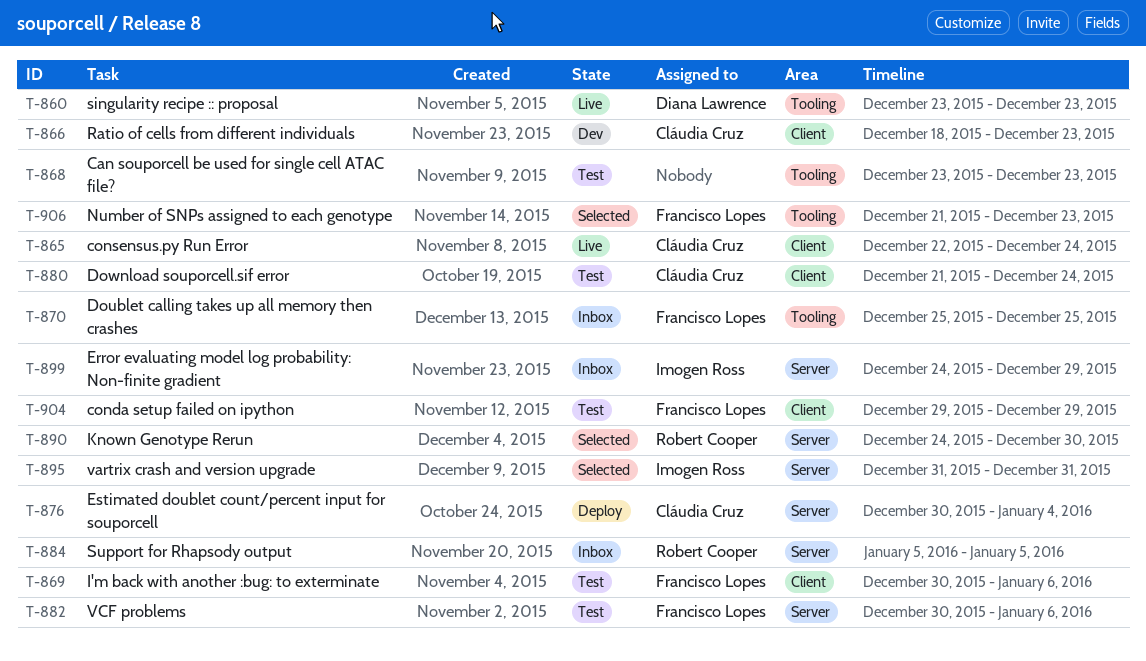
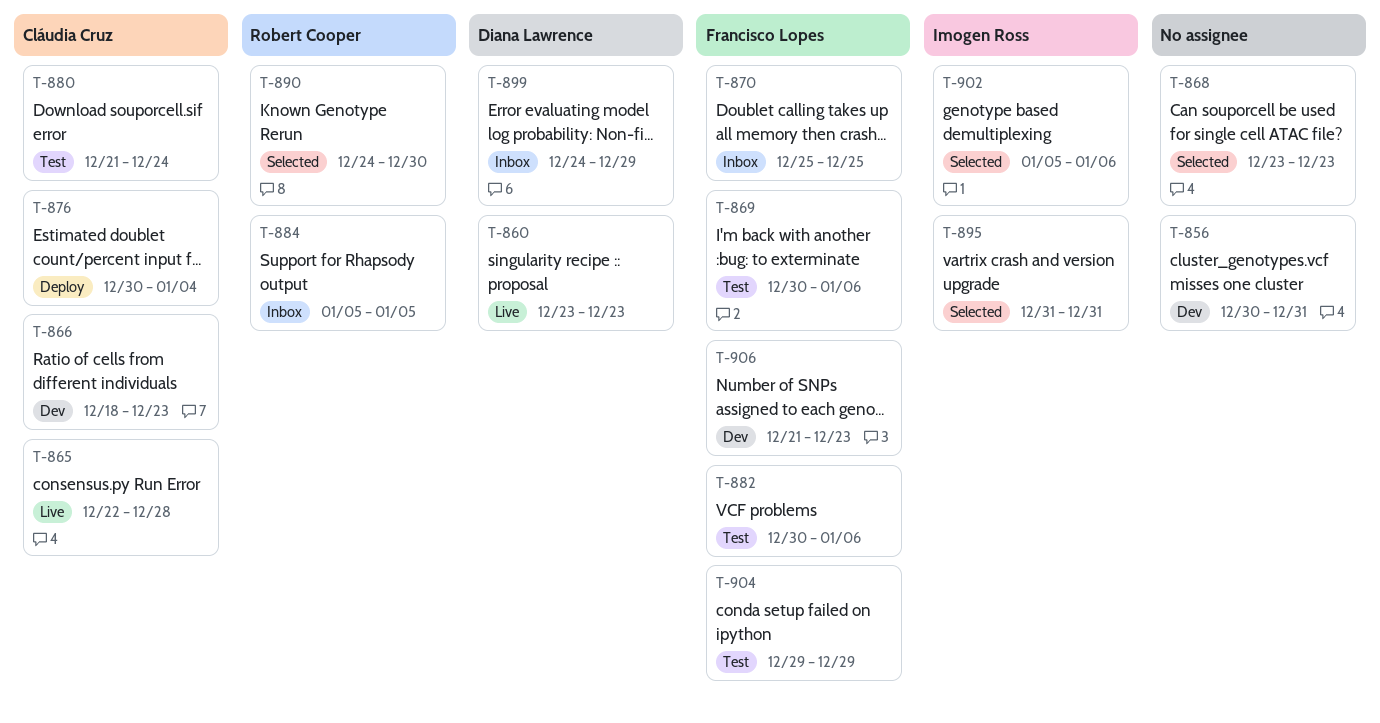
T-856: none -> present
T-865, due: Dec 24 -> Dec 28
T-868, status: Test -> Selected
T-899, owner: Imogen Ross -> Diana Lawrence
T-902: none -> present
T-906, status: Selected -> Dev

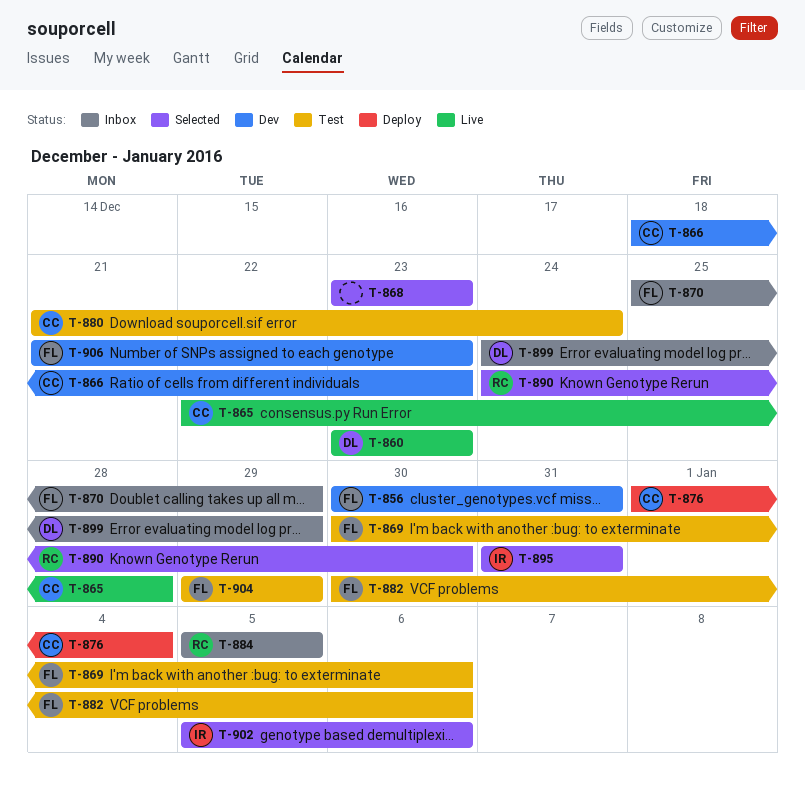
T-856, owner: none -> Francisco Lopes
T-870, due: Dec 25 -> Dec 29
T-876, start: Dec 30 -> Jan 1

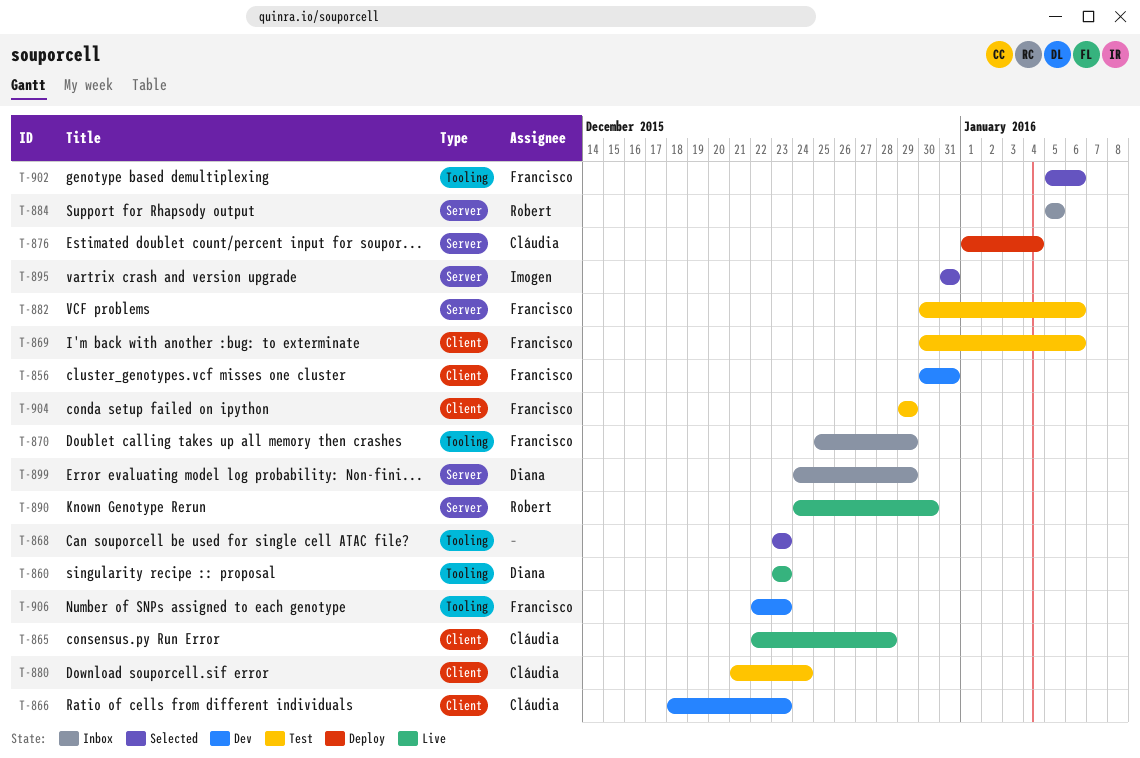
T-890, status: Selected -> Live
T-902, owner: Imogen -> Francisco
T-906, start: Dec 21 -> Dec 22

